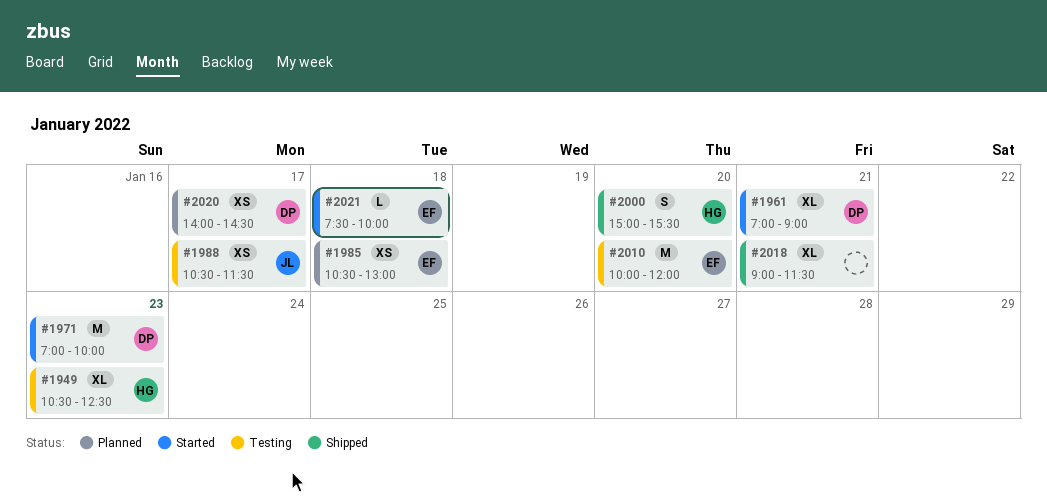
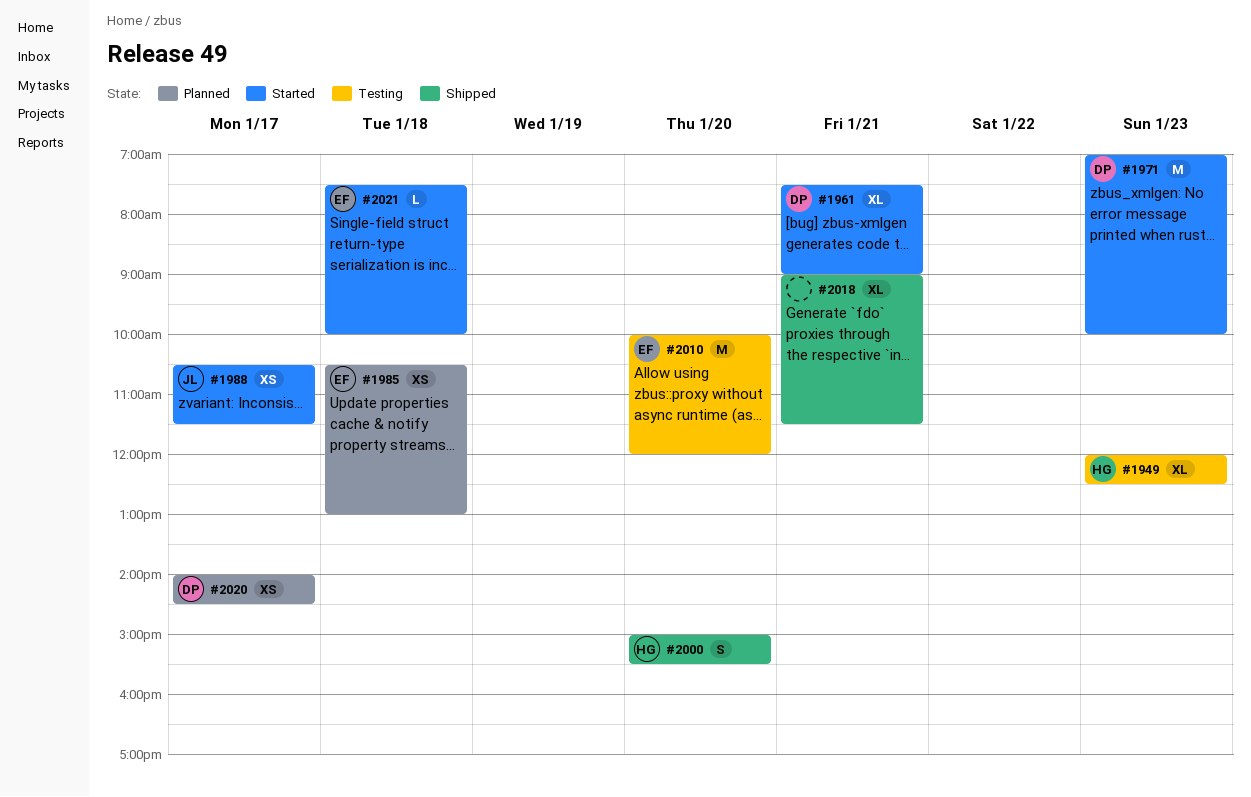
#1949, begins: 10:30 -> 12:00
#1961, begins: 07:00 -> 07:30
#1988, status: Testing -> Started

